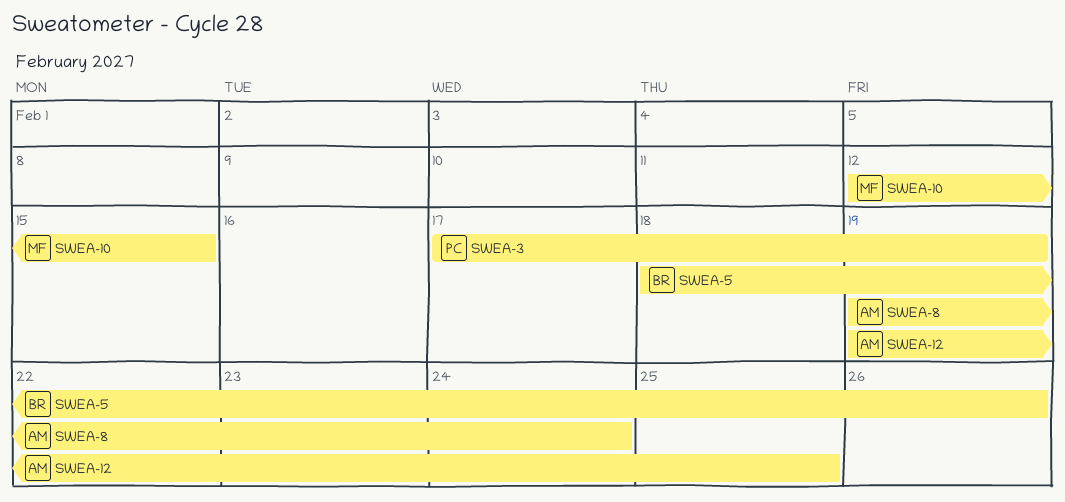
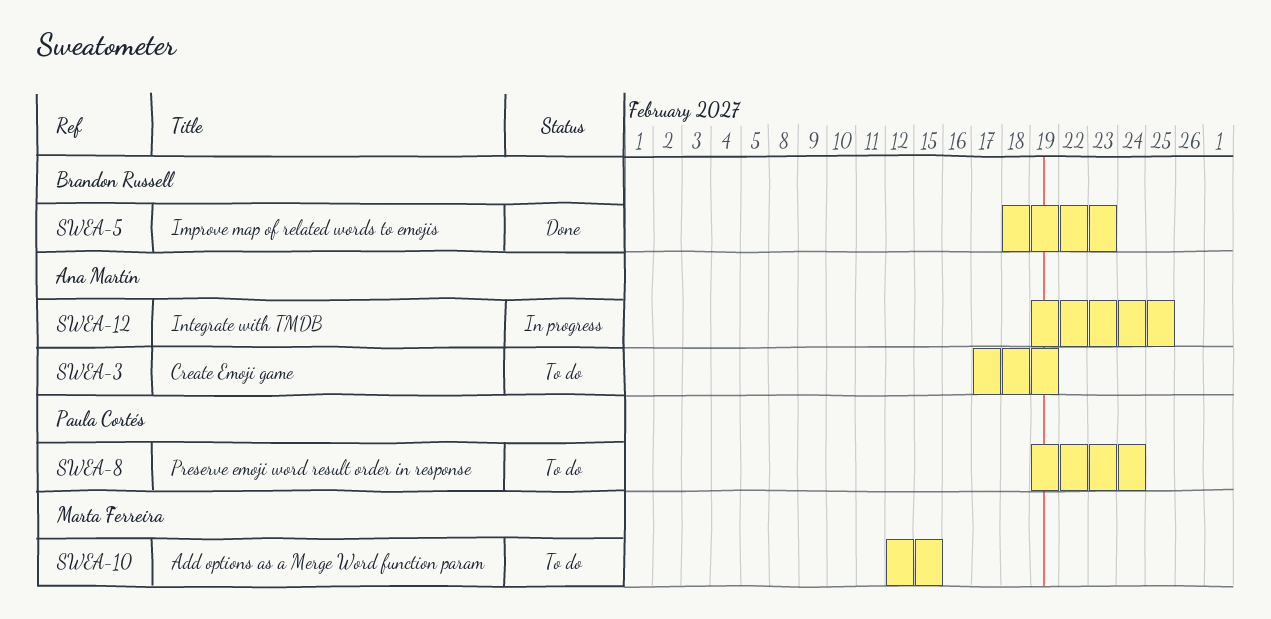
SWEA-3, owner: Paula Cortés -> Ana Martín
SWEA-5, due: Feb 26 -> Feb 23
SWEA-8, owner: Ana Martín -> Paula Cortés

